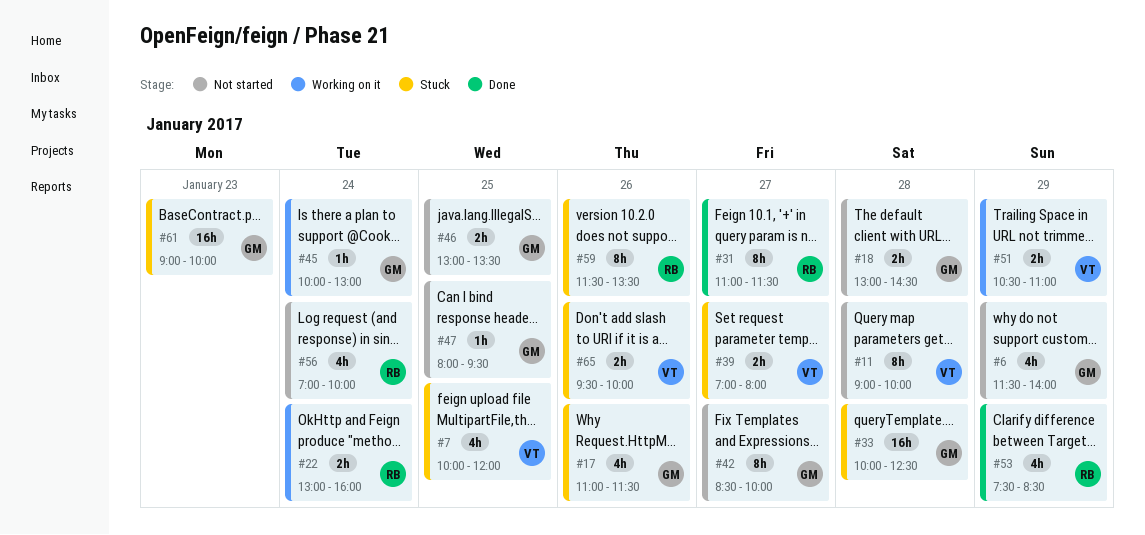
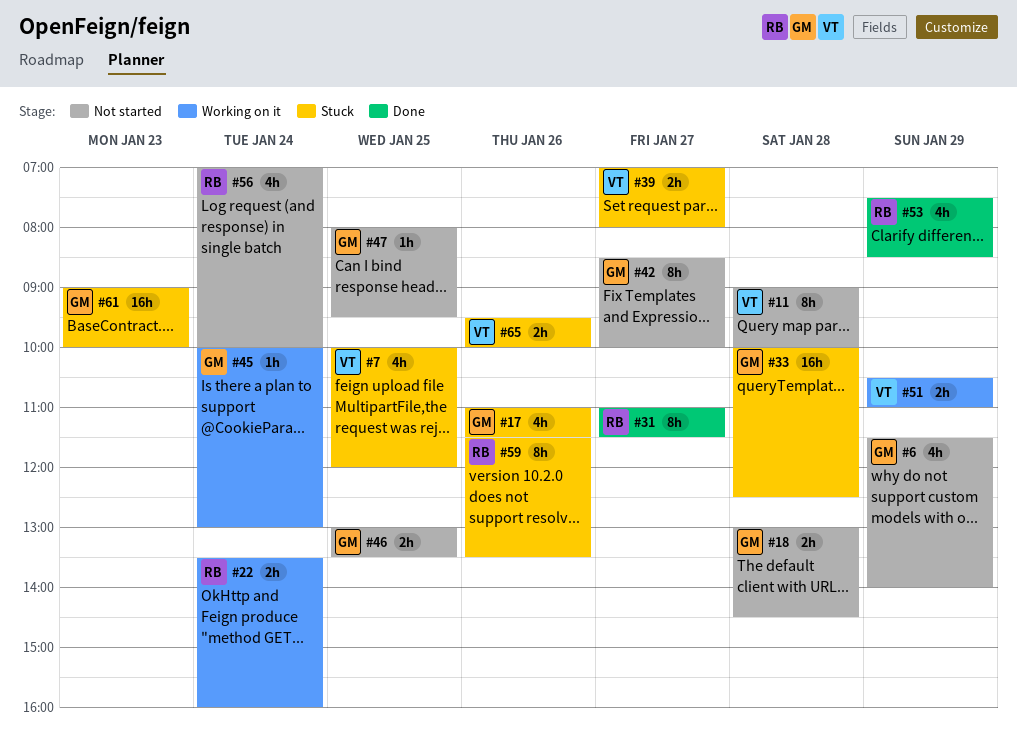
#22, begins: 13:00 -> 13:30

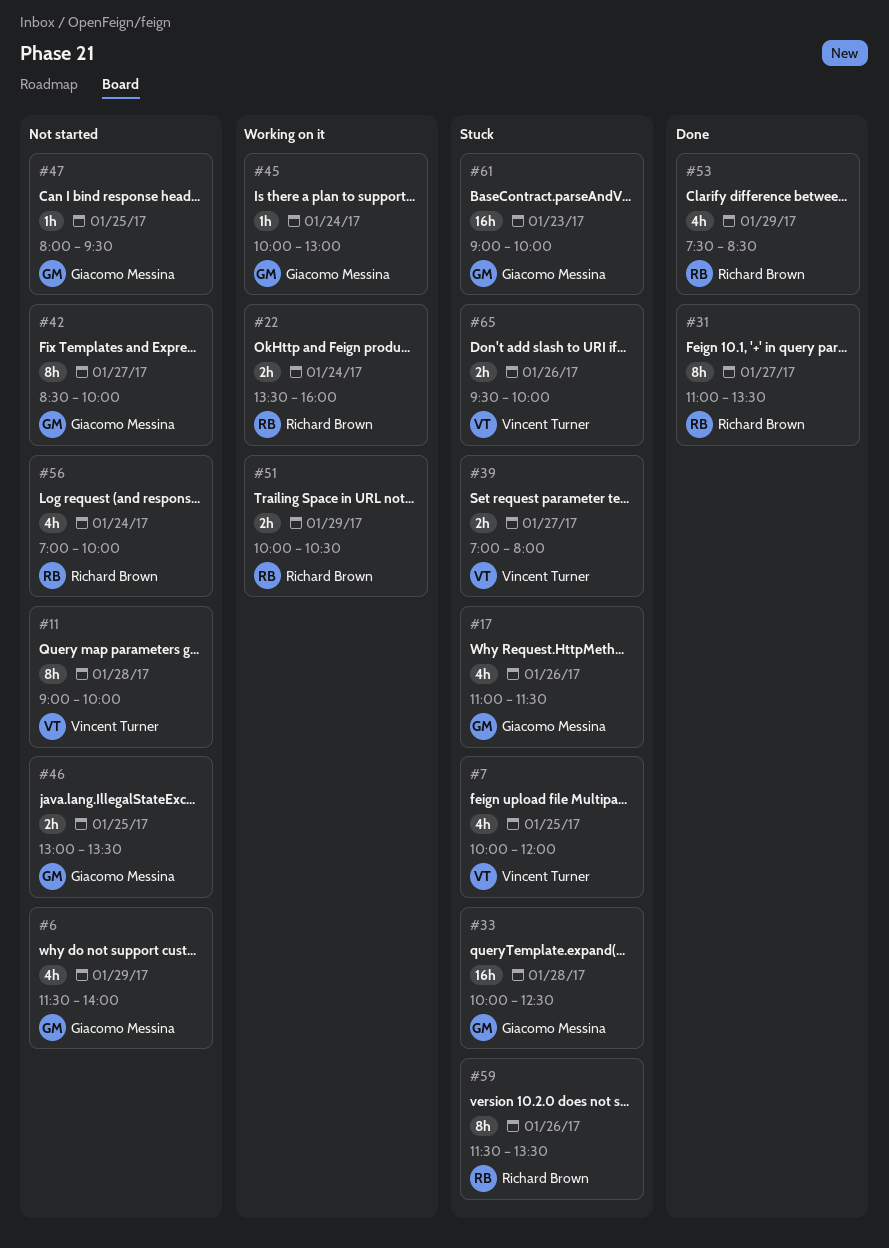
#18: present -> none
#31, ends: 11:30 -> 13:30
#51, owner: Vincent Turner -> Richard Brown
#51, begins: 10:30 -> 10:00
#51, ends: 11:00 -> 10:30

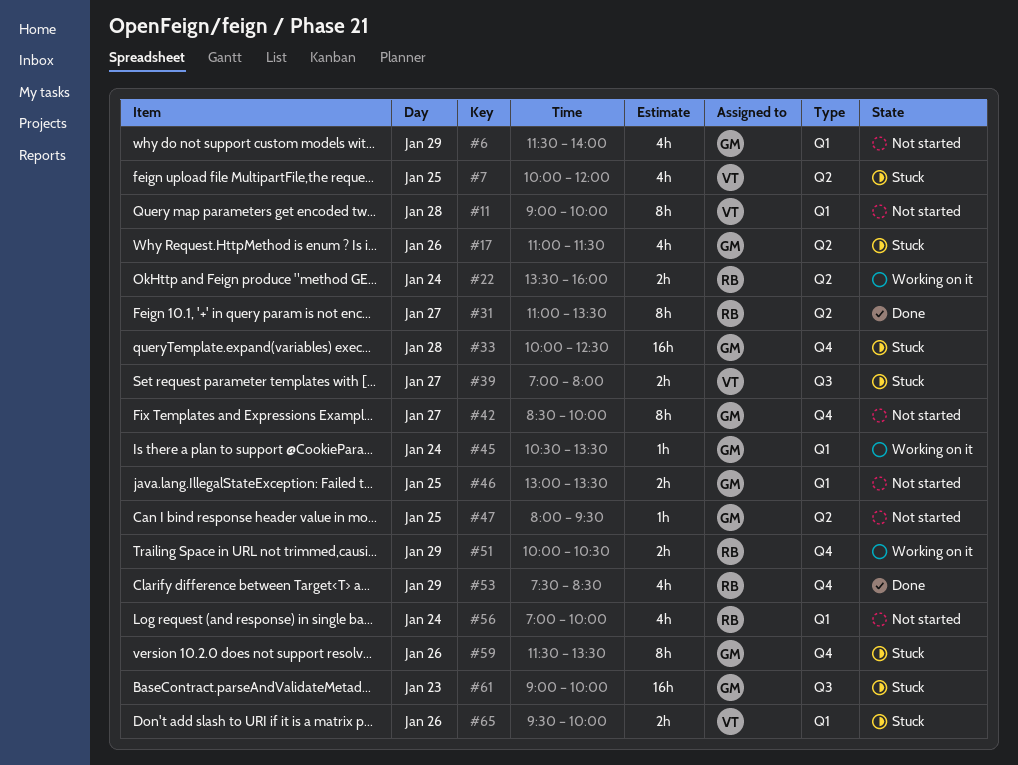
#45, begins: 10:00 -> 10:30
#45, ends: 13:00 -> 13:30
#59, owner: Richard Brown -> Giacomo Messina

